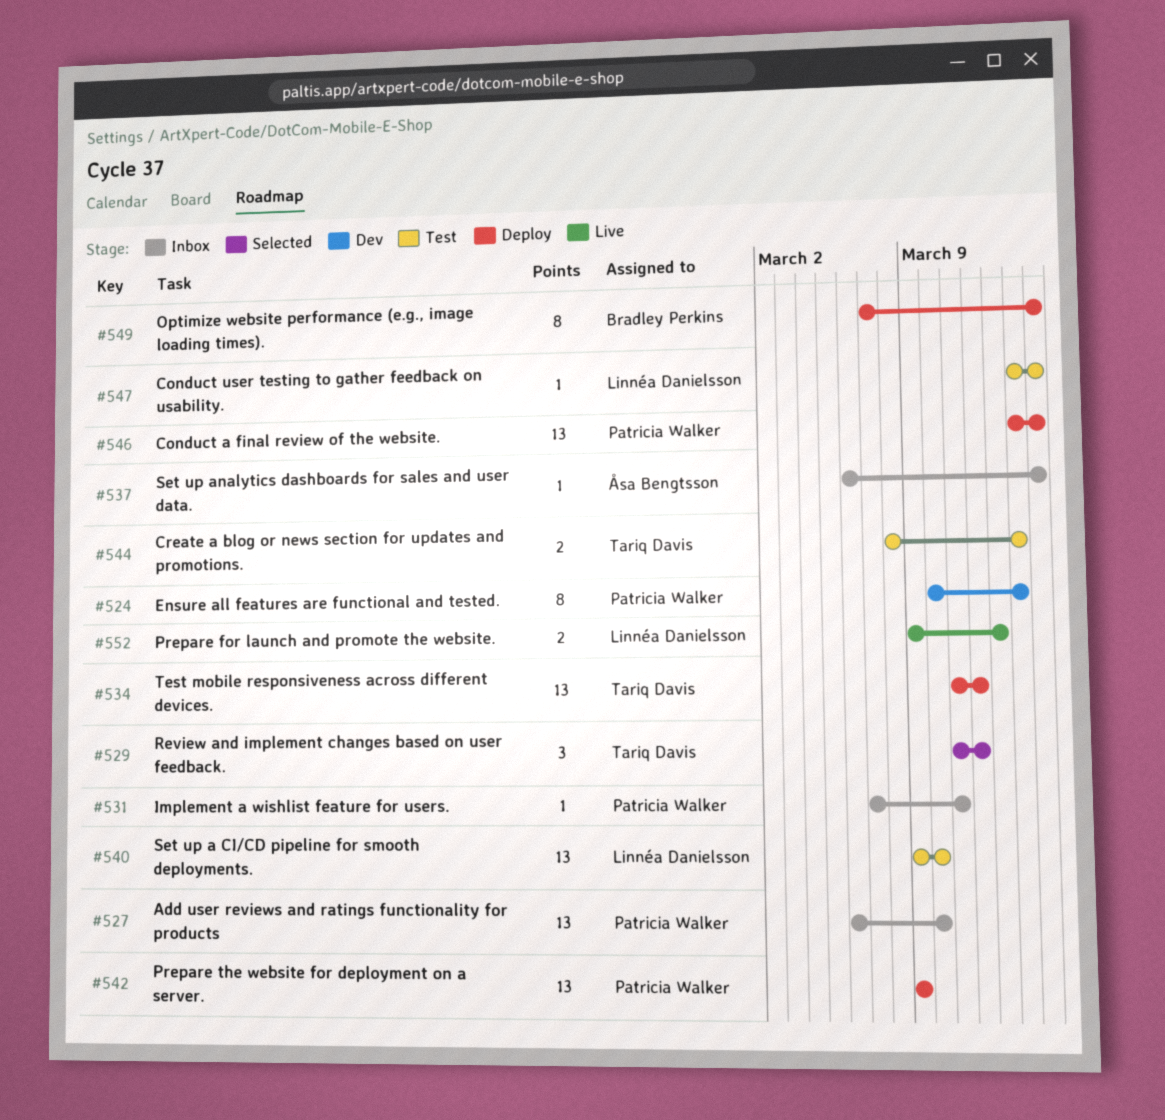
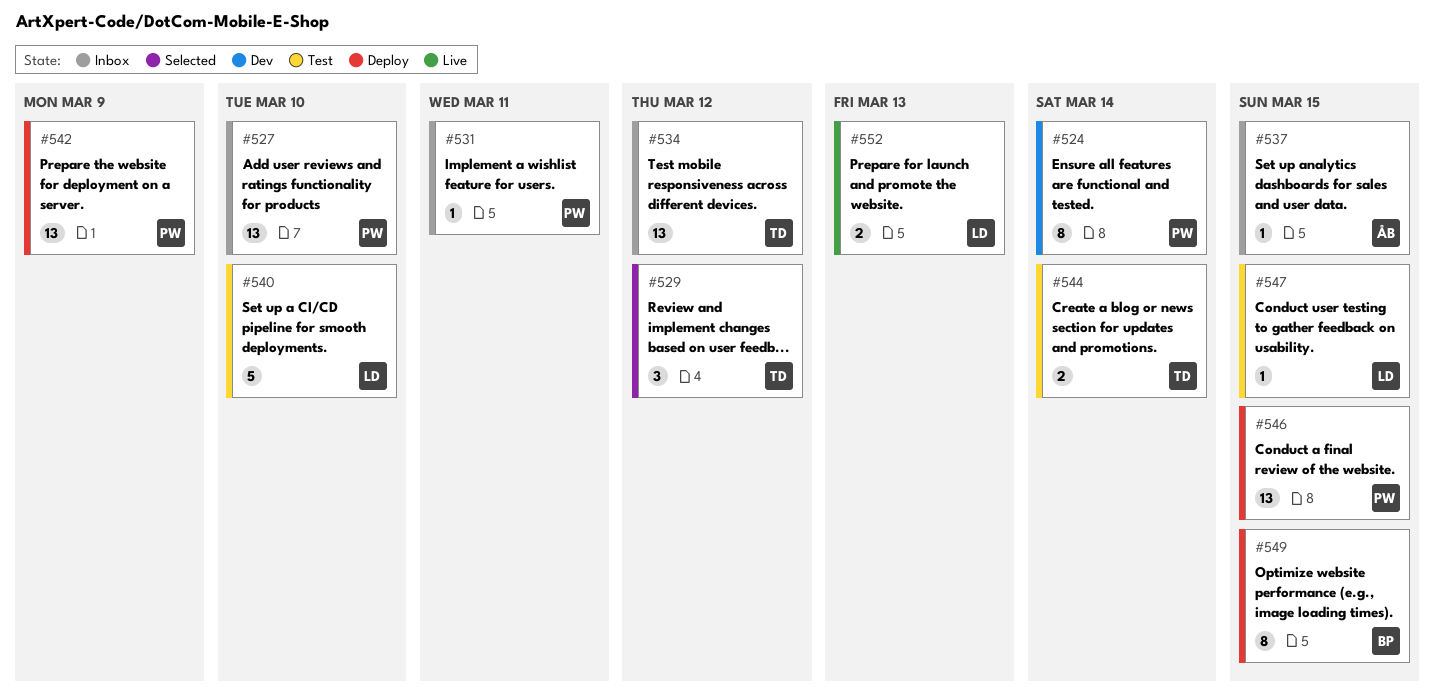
#534, status: Deploy -> Inbox
#540, estimate: 13 -> 5

